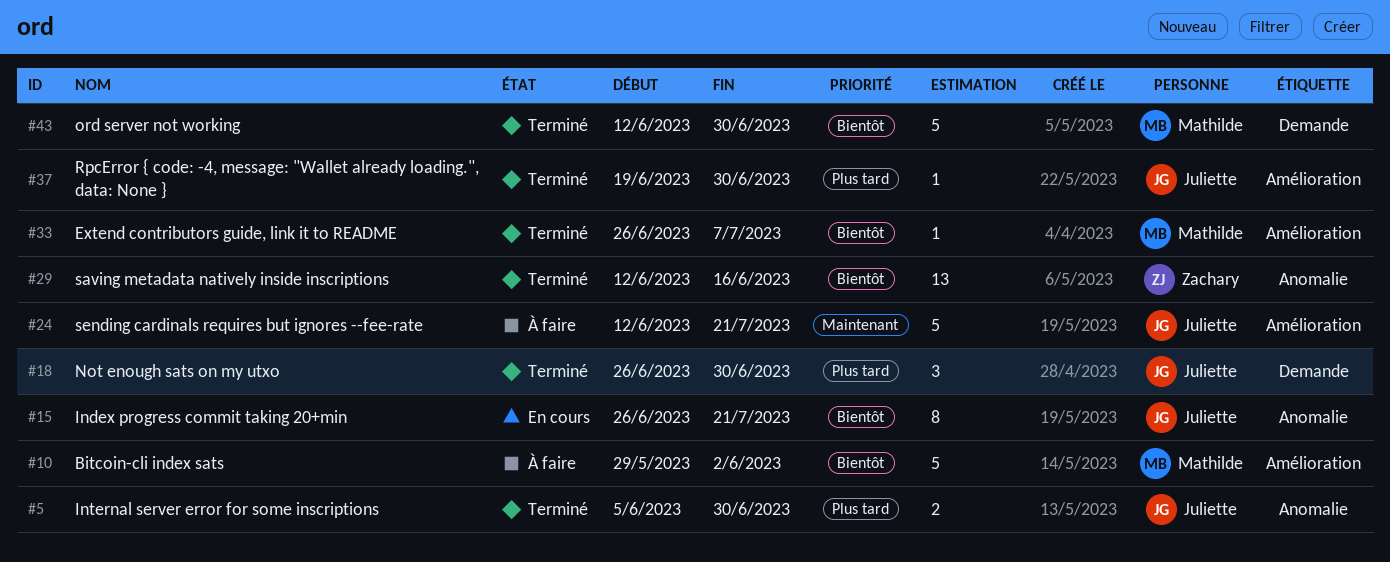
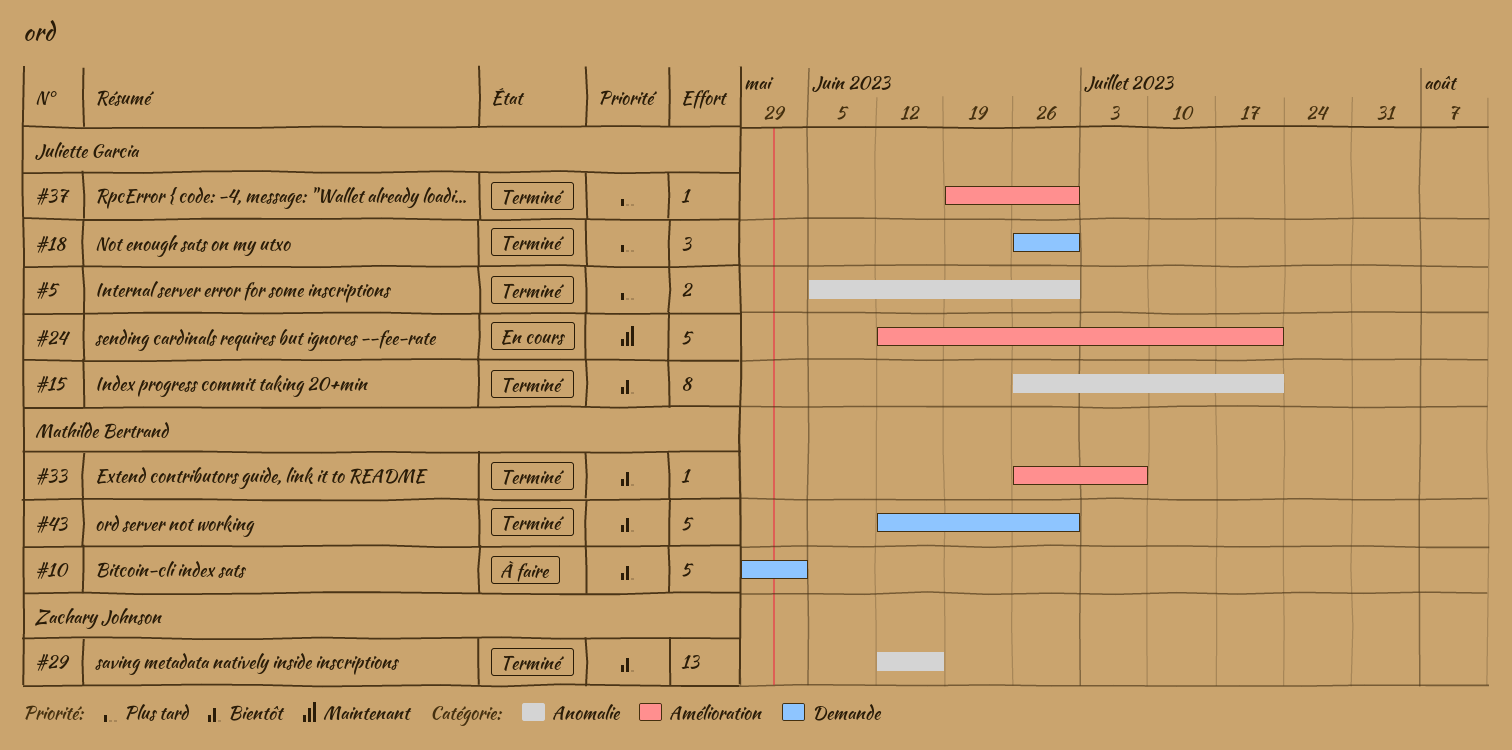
#10, label: Amélioration -> Demande
#15, status: En cours -> Terminé
#24, status: À faire -> En cours

